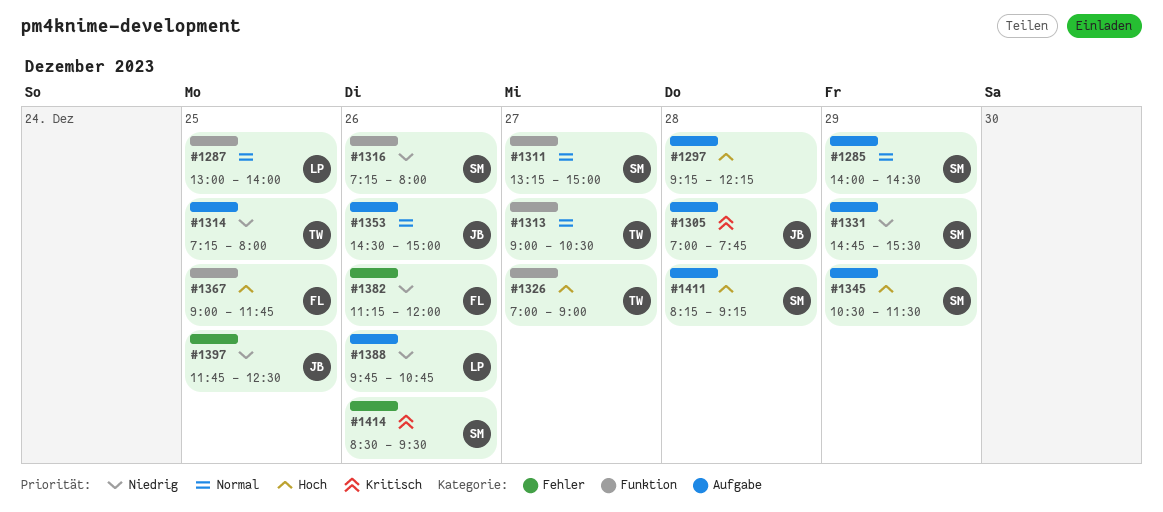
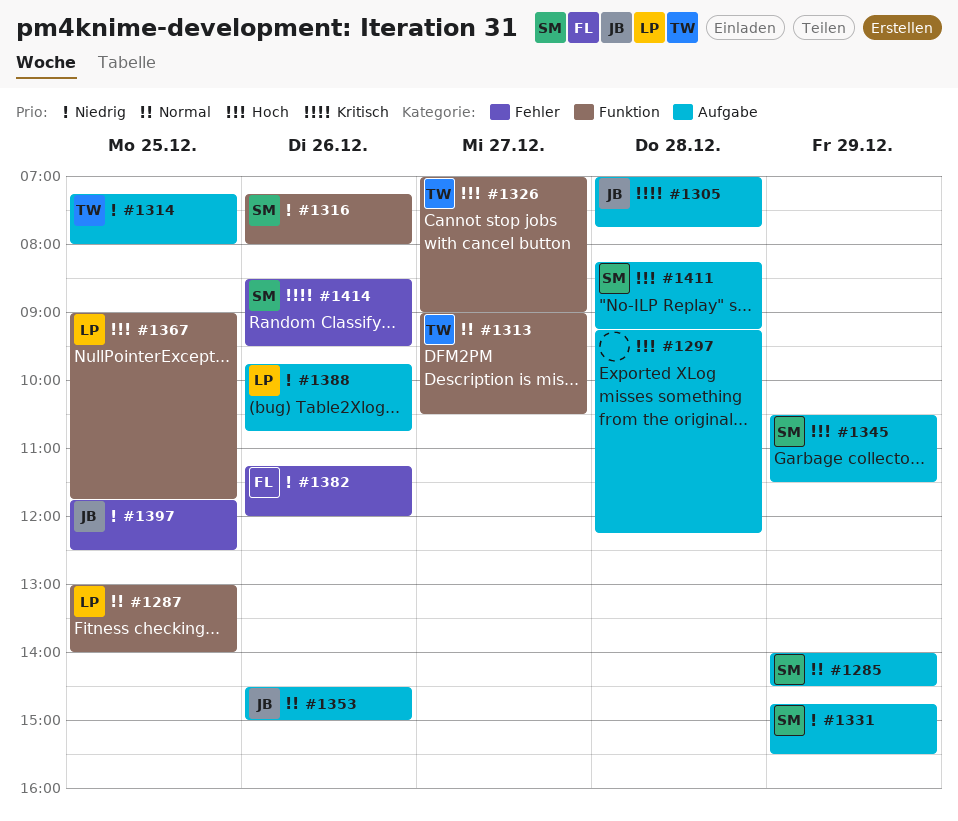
#1311: present -> none
#1367, owner: FL -> LP

